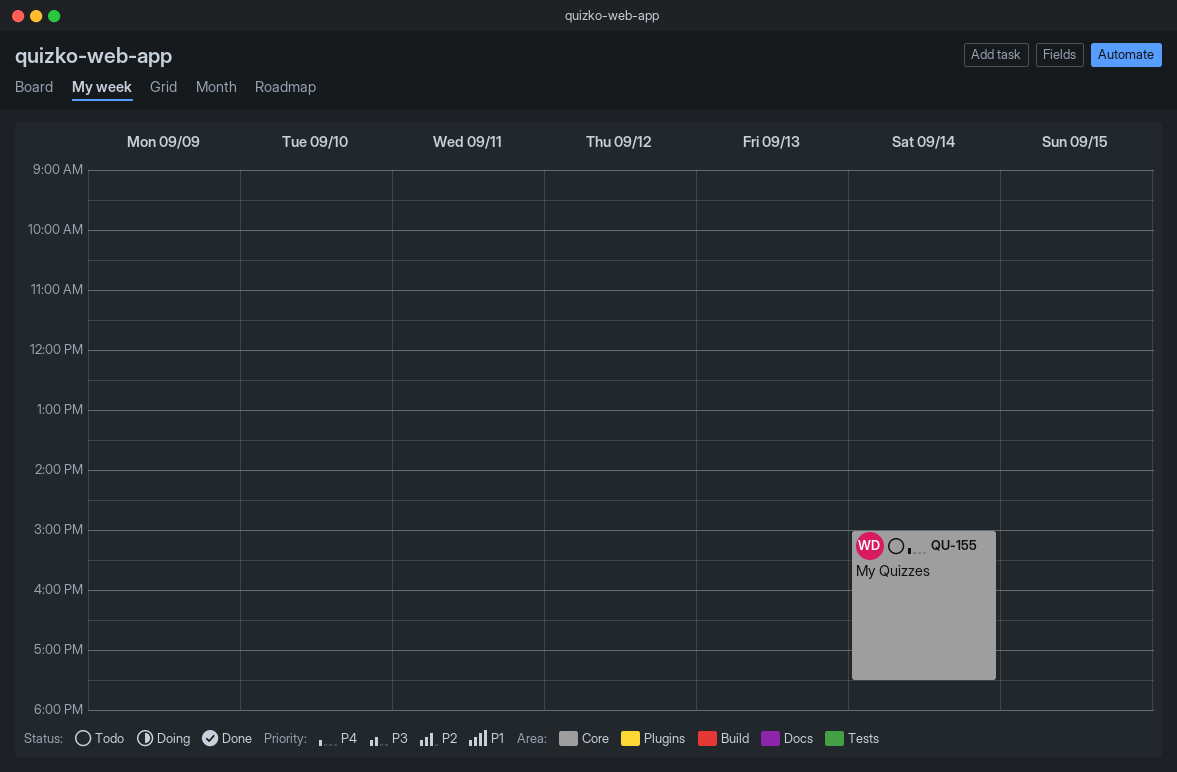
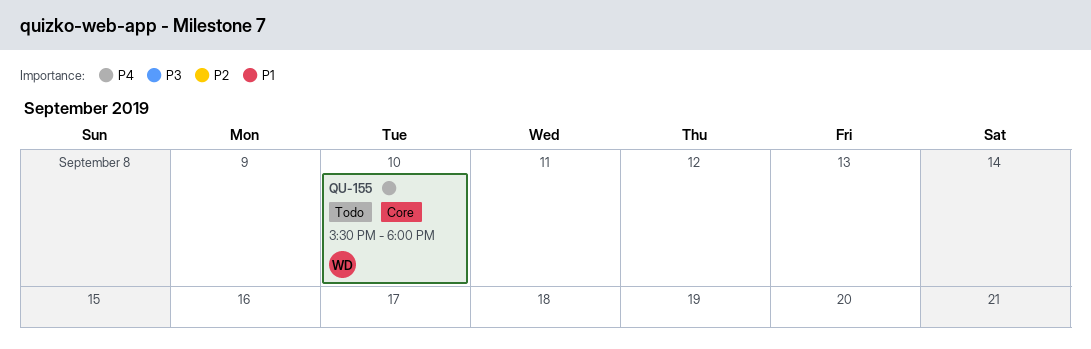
QU-155, day: Sep 14 -> Sep 10
QU-155, begins: 15:00 -> 15:30
QU-155, ends: 17:30 -> 18:00

